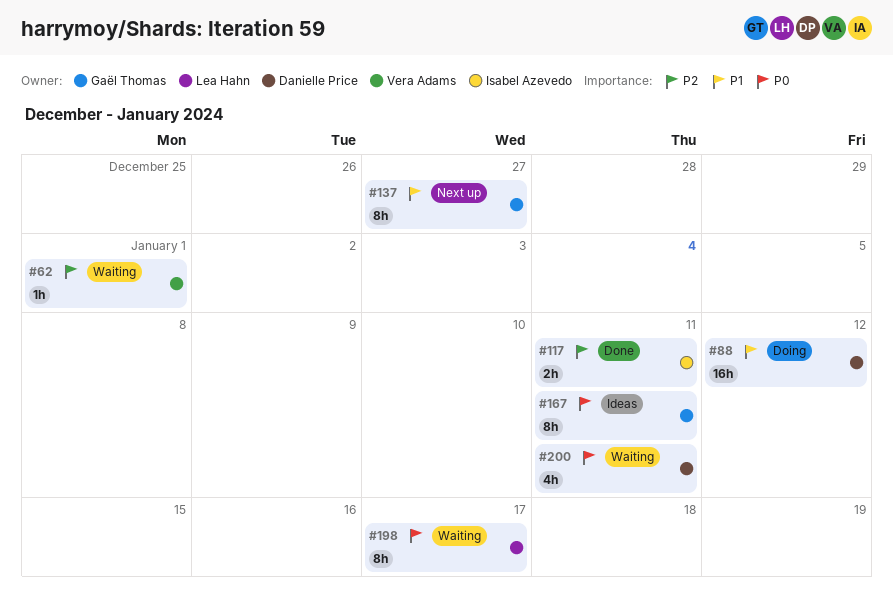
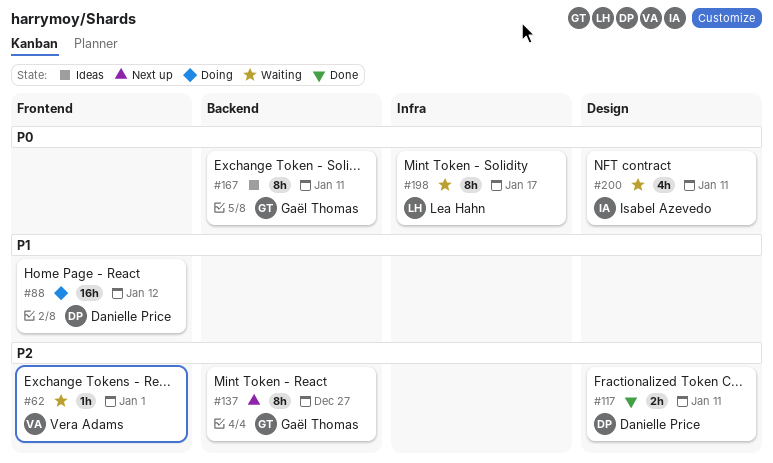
#117, owner: Isabel Azevedo -> Danielle Price
#137, priority: P1 -> P2
#200, owner: Danielle Price -> Isabel Azevedo

